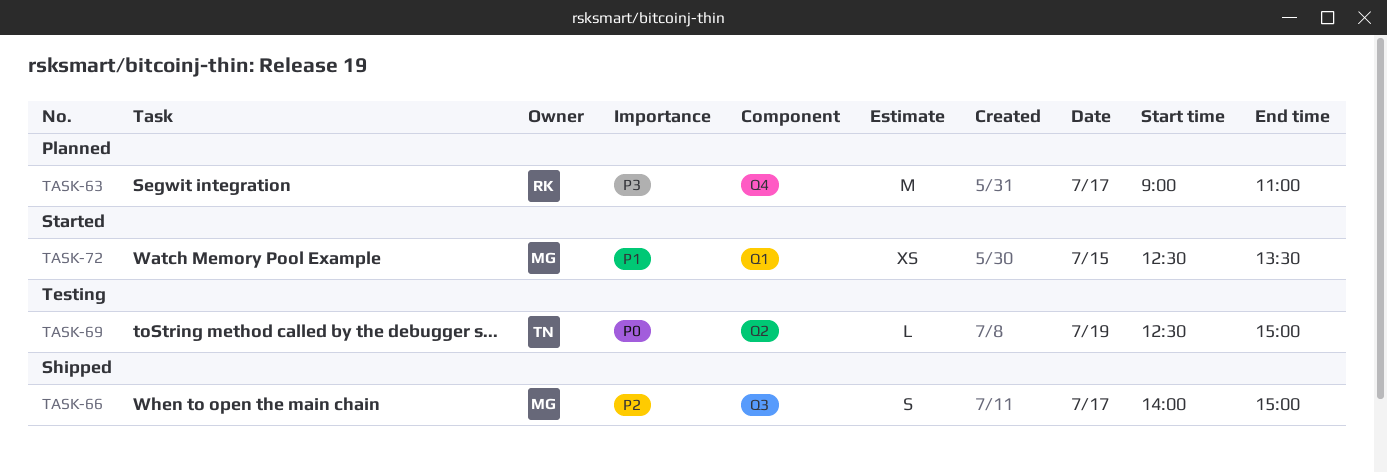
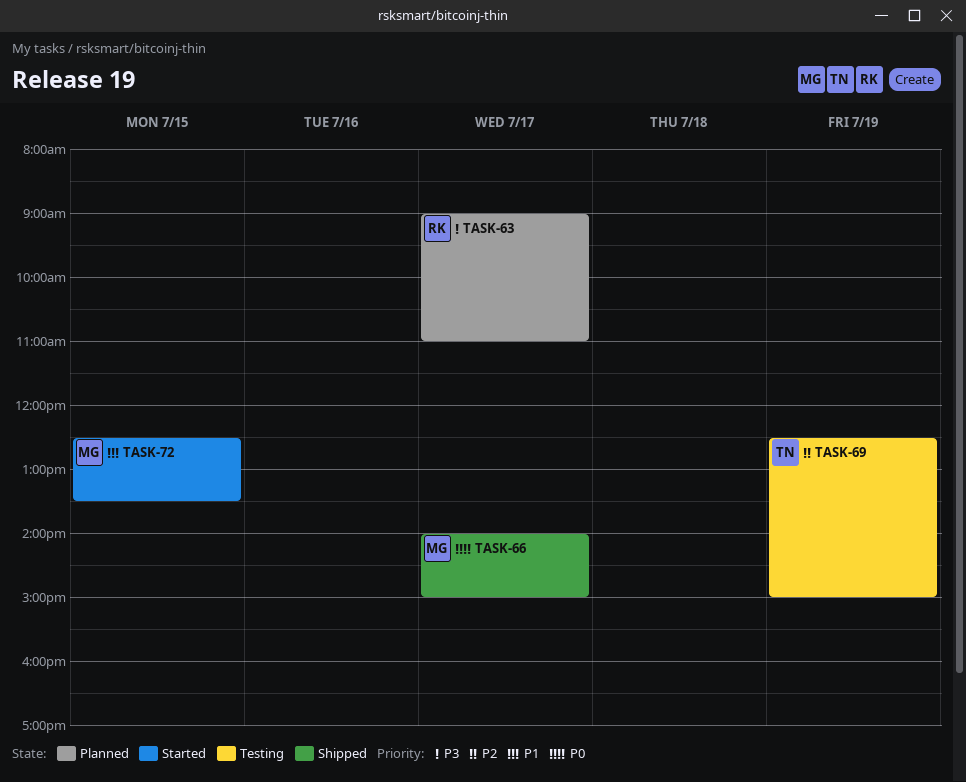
TASK-66, priority: P2 -> P0
TASK-69, priority: P0 -> P2

